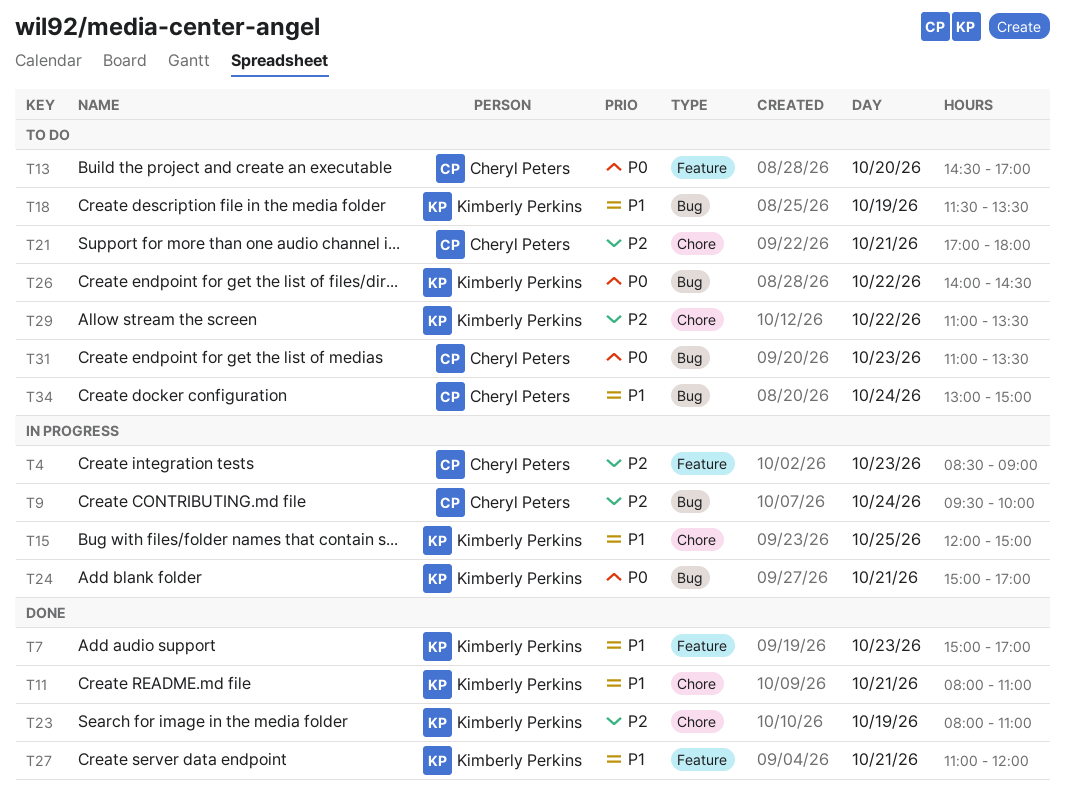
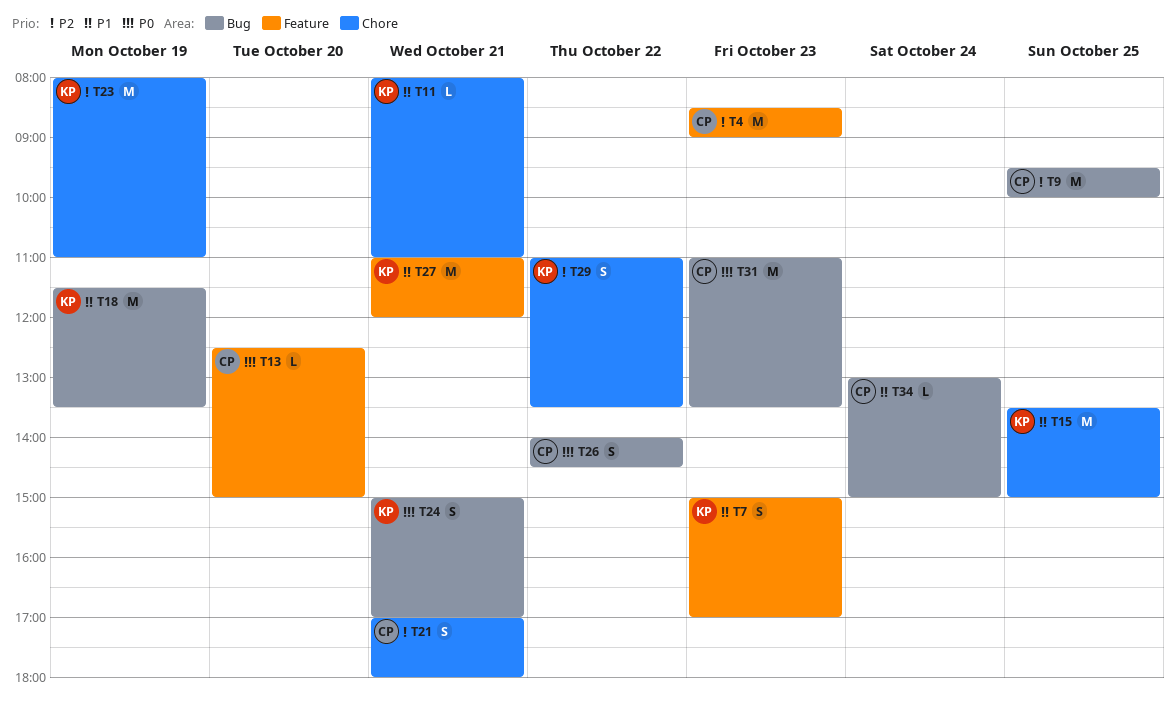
T9, day: Oct 24 -> Oct 25
T13, begins: 14:30 -> 12:30
T13, ends: 17:00 -> 15:00
T15, begins: 12:00 -> 13:30
T26, owner: Kimberly Perkins -> Cheryl Peters

